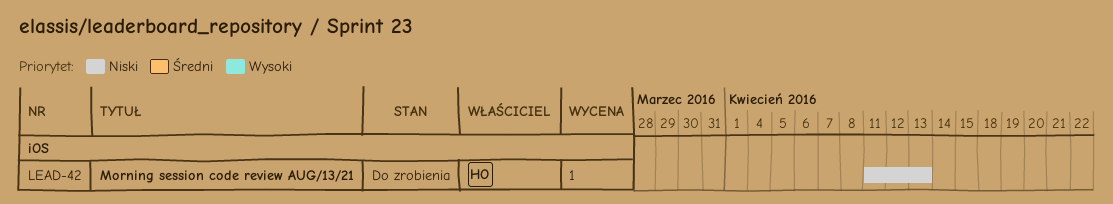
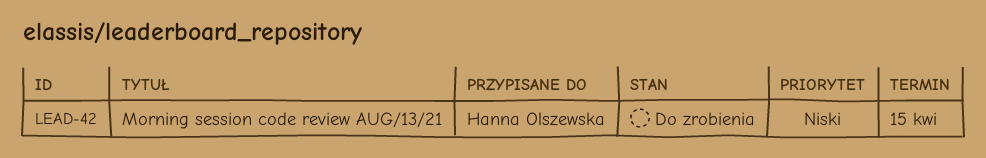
LEAD-42, due: Apr 13 -> Apr 15

